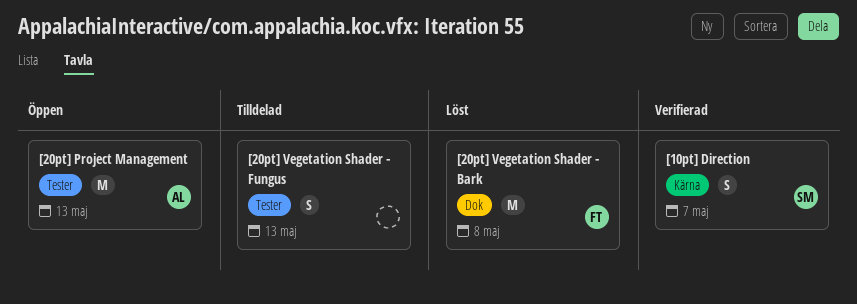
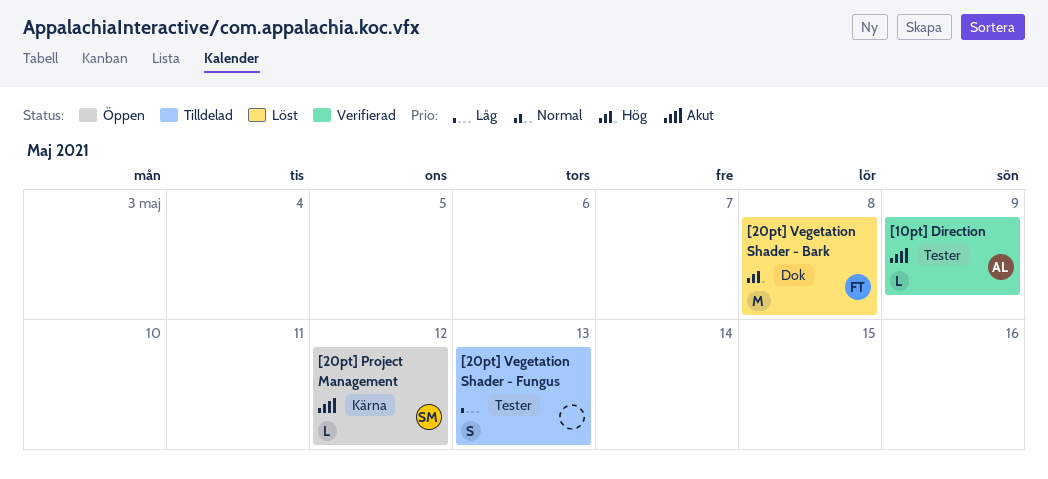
[10pt] Direction, owner: SM -> AL
[10pt] Direction, label: Kärna -> Tester
[10pt] Direction, estimate: S -> L
[10pt] Direction, due: May 7 -> May 9
[20pt] Project Management, owner: AL -> SM
[20pt] Project Management, label: Tester -> Kärna
[20pt] Project Management, estimate: M -> L
[20pt] Project Management, due: May 13 -> May 12

